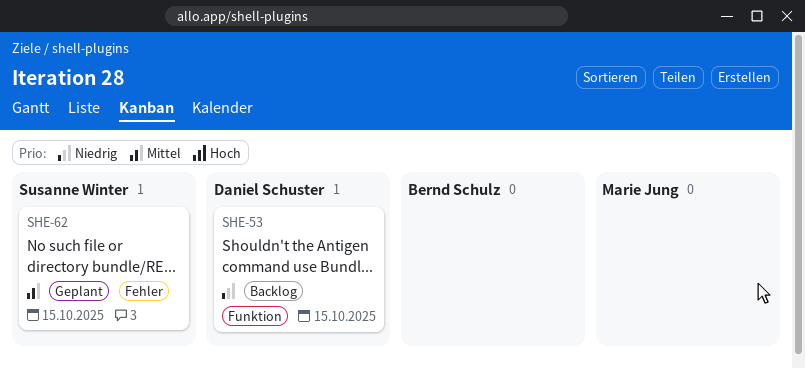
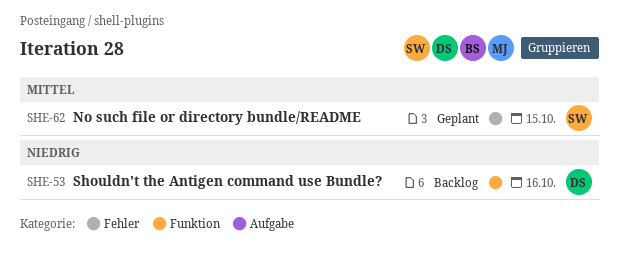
SHE-53, due: Oct 15 -> Oct 16

